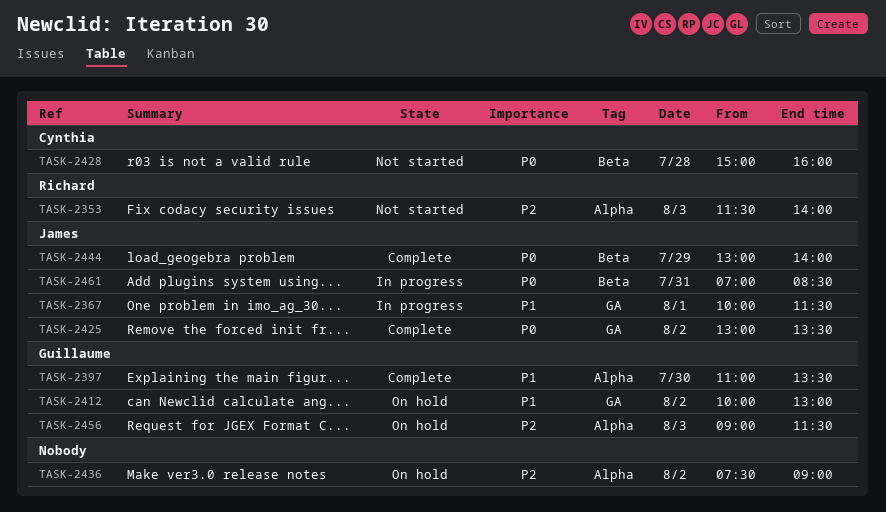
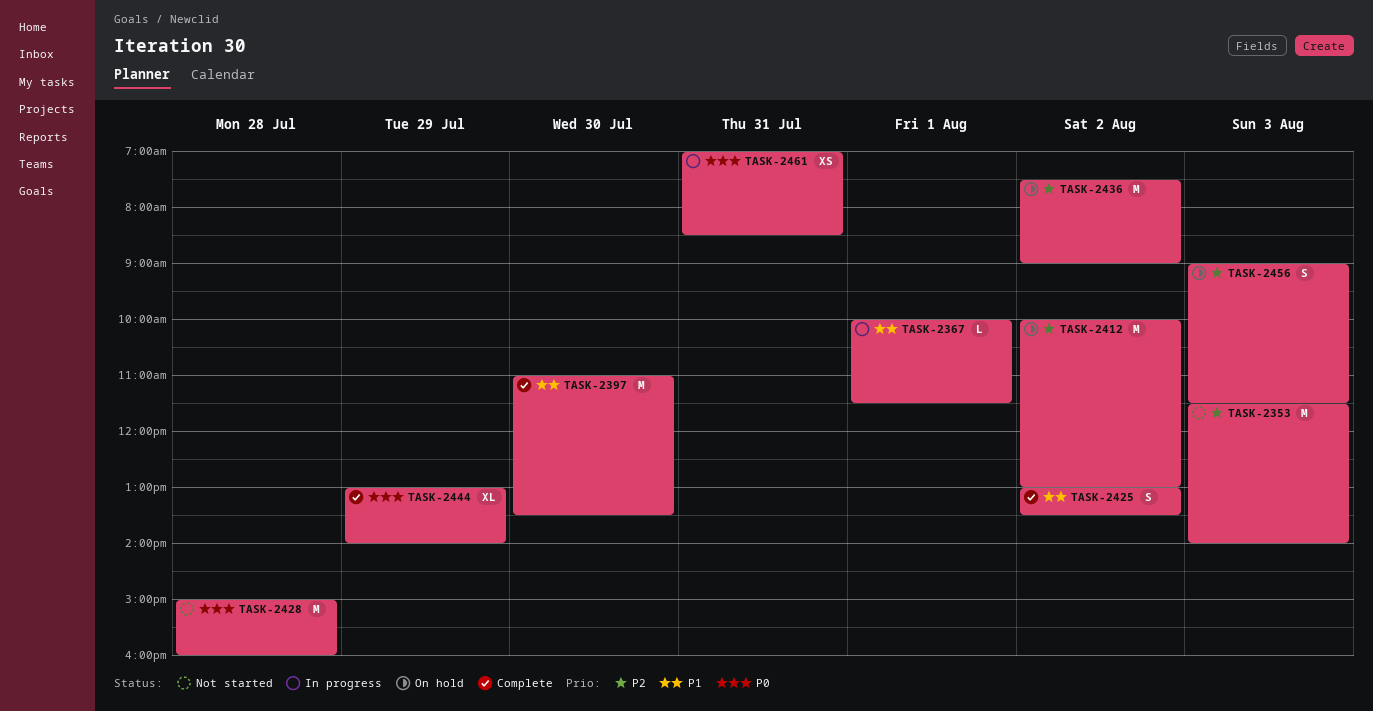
TASK-2412, priority: P1 -> P2
TASK-2425, priority: P0 -> P1

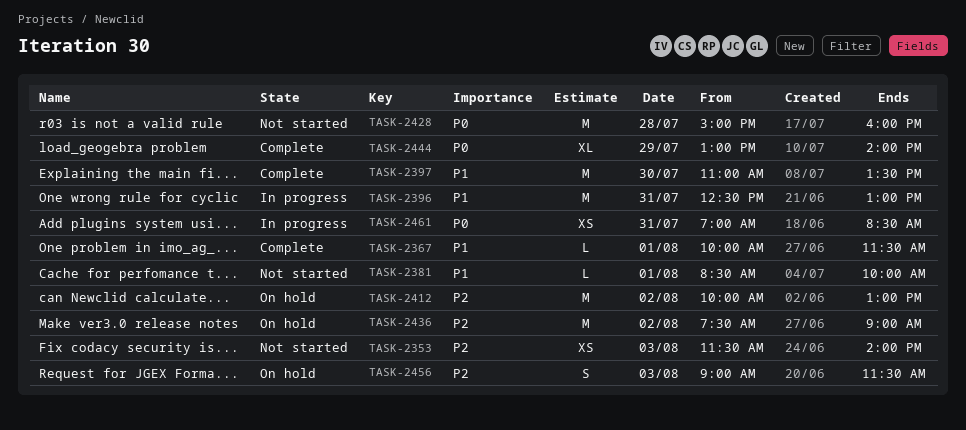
TASK-2353, estimate: M -> XS
TASK-2367, status: In progress -> Complete
TASK-2381: none -> present
TASK-2396: none -> present
TASK-2425: present -> none

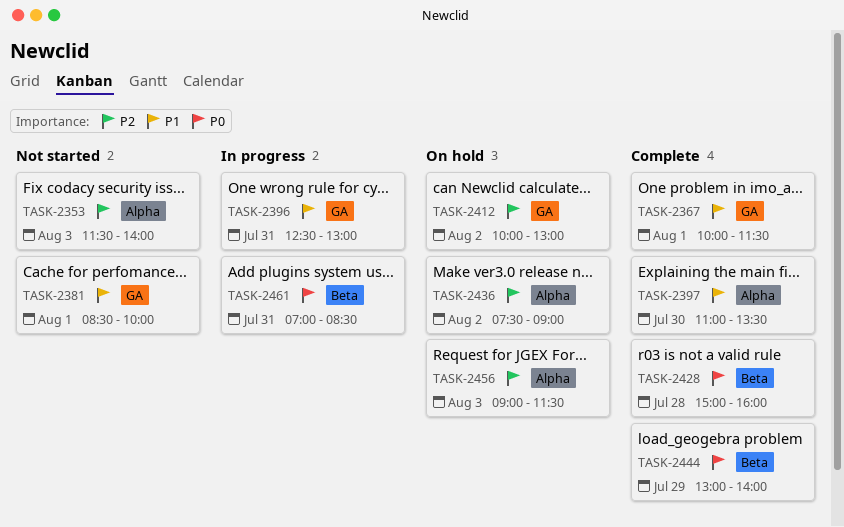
TASK-2428, status: Not started -> Complete

